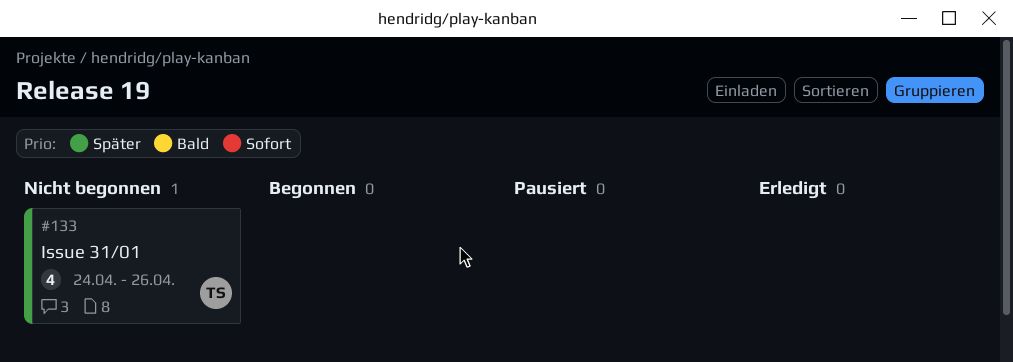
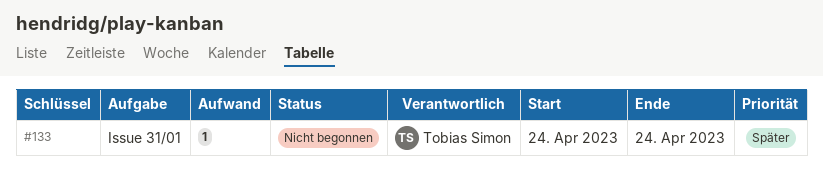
#133, estimate: 4 -> 1
#133, due: Apr 26 -> Apr 24

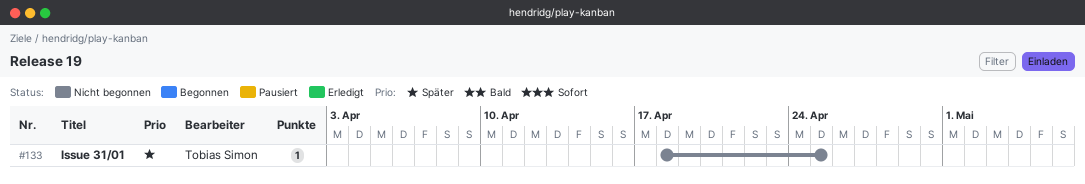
#133, start: Apr 24 -> Apr 18
#133, due: Apr 24 -> Apr 25

